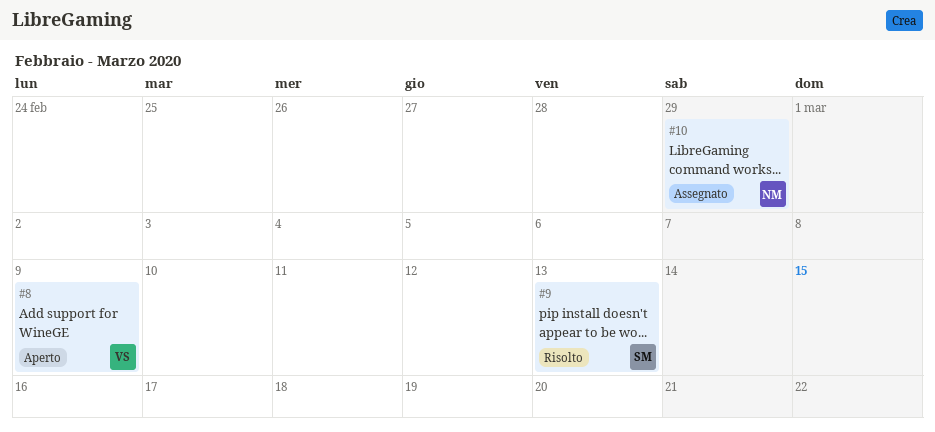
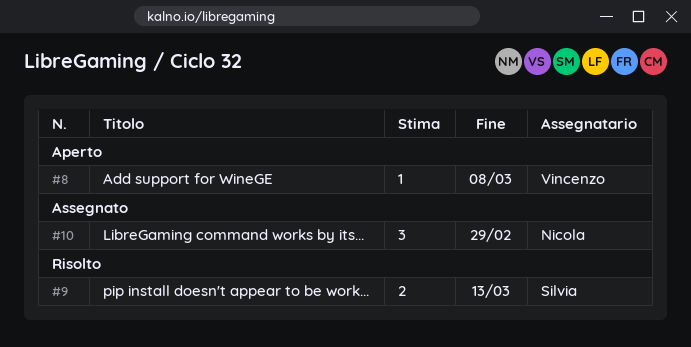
#8, due: Mar 9 -> Mar 8

